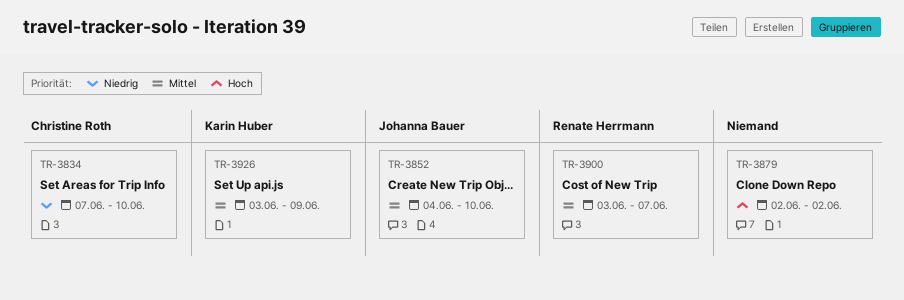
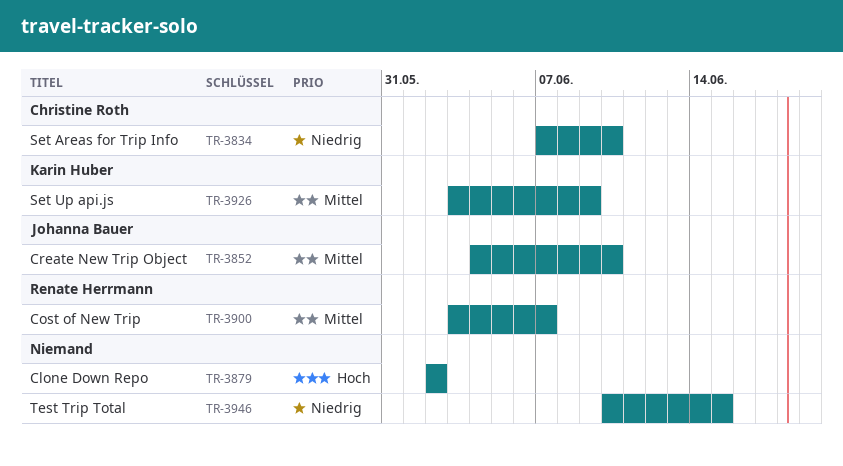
TR-3946: none -> present

